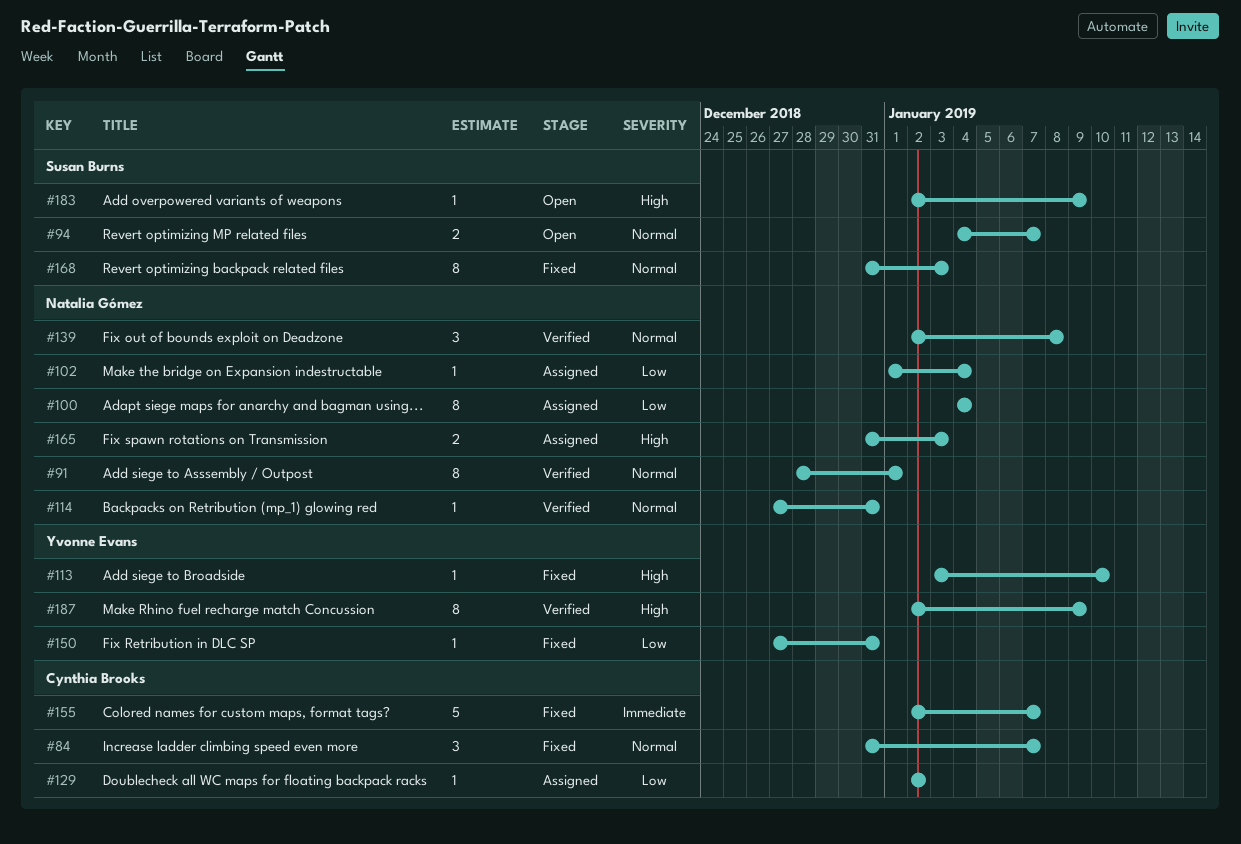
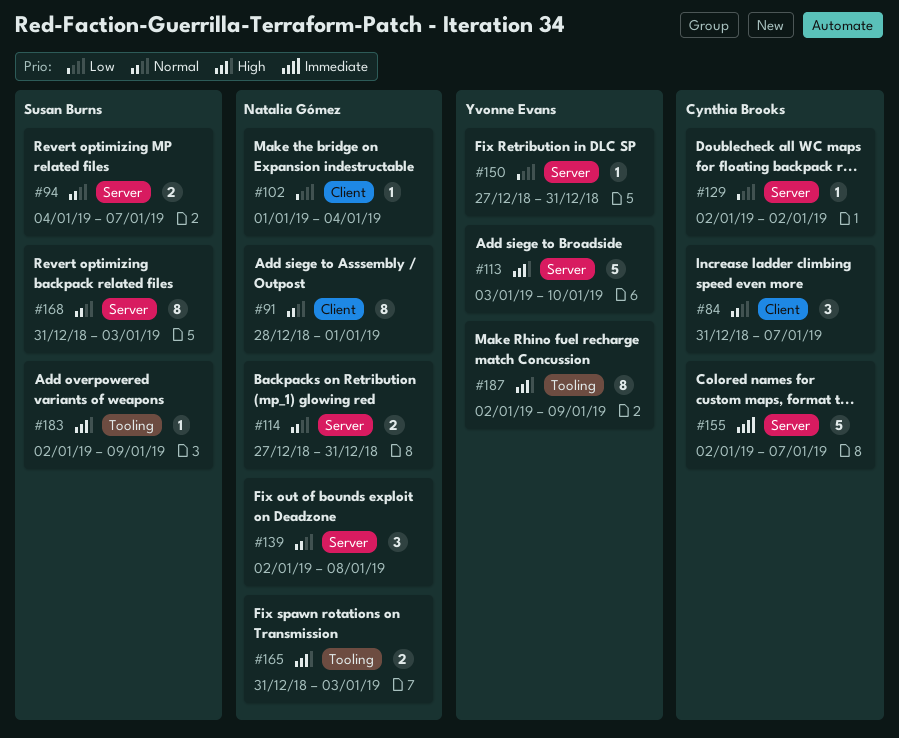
#100: present -> none
#113, estimate: 1 -> 5
#114, estimate: 1 -> 2

